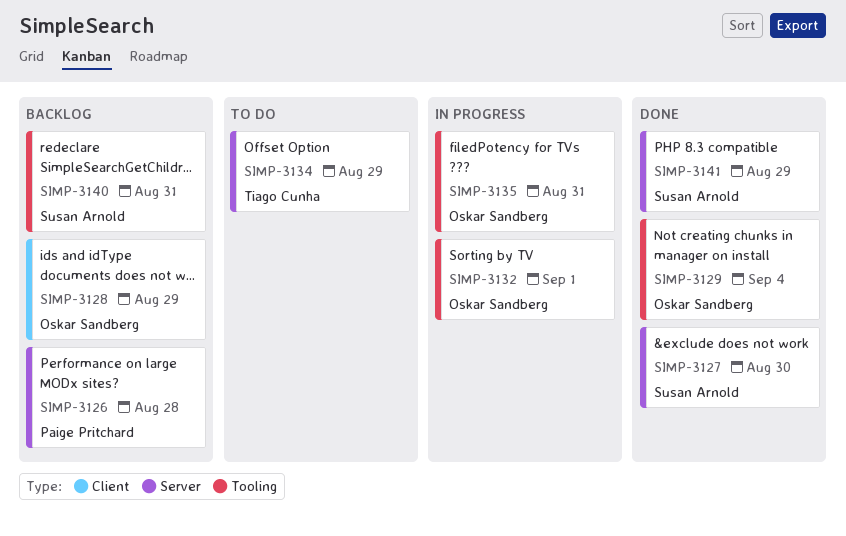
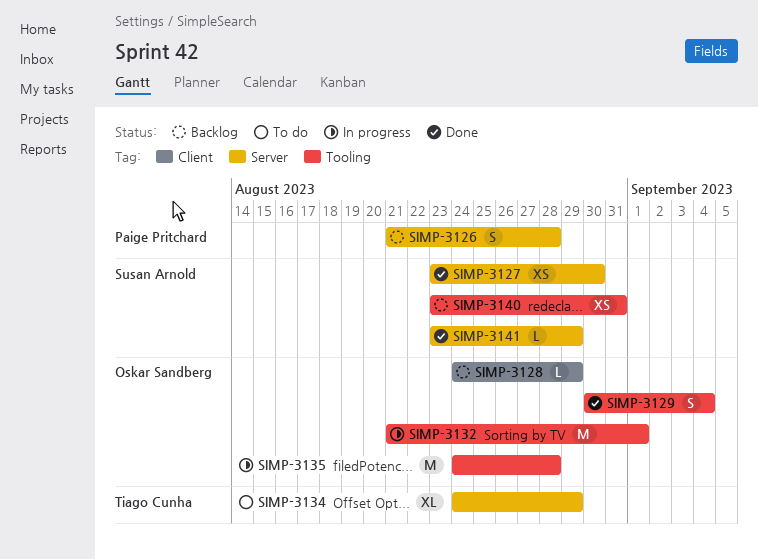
SIMP-3135, due: Aug 31 -> Aug 28

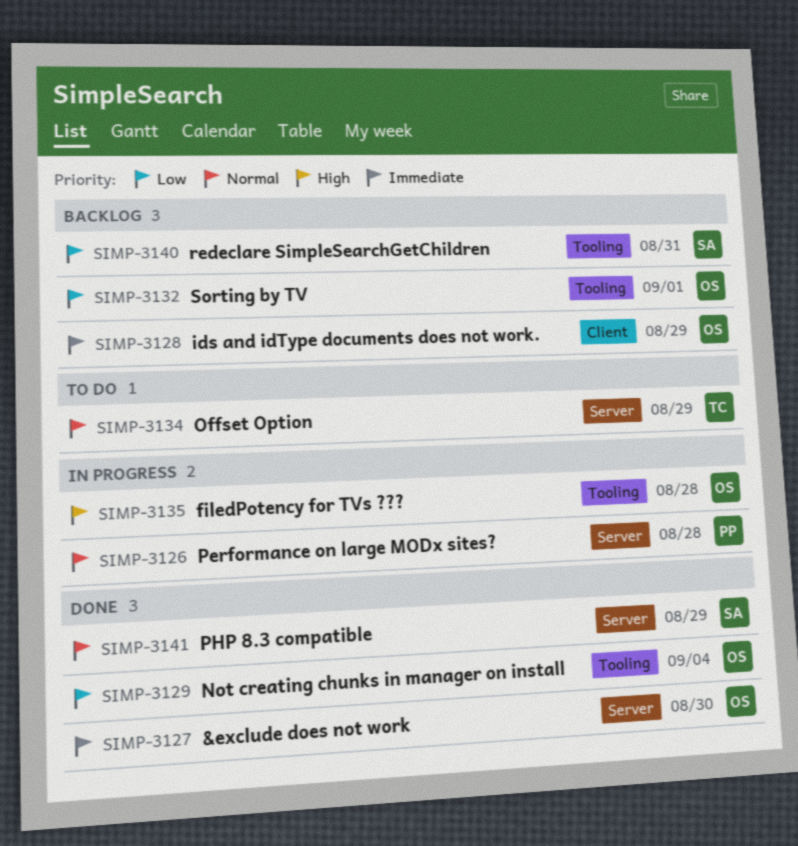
SIMP-3126, status: Backlog -> In progress
SIMP-3127, owner: Susan Arnold -> Oskar Sandberg
SIMP-3132, status: In progress -> Backlog

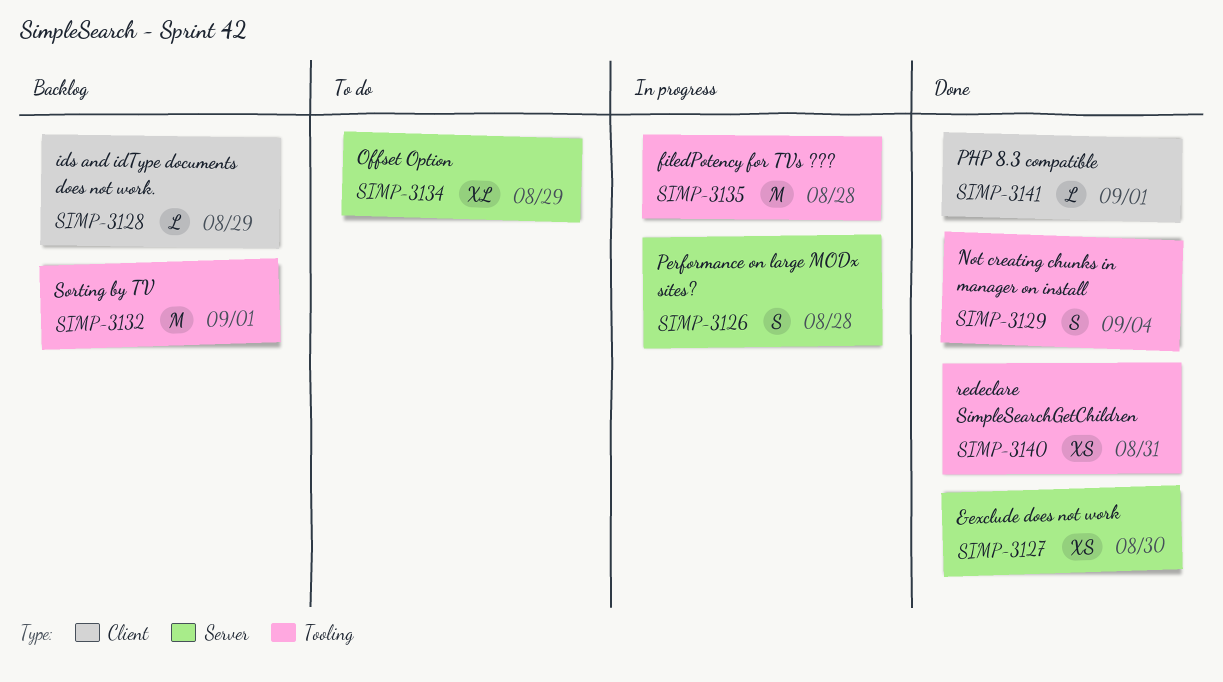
SIMP-3140, status: Backlog -> Done
SIMP-3141, label: Server -> Client
SIMP-3141, due: Aug 29 -> Sep 1

